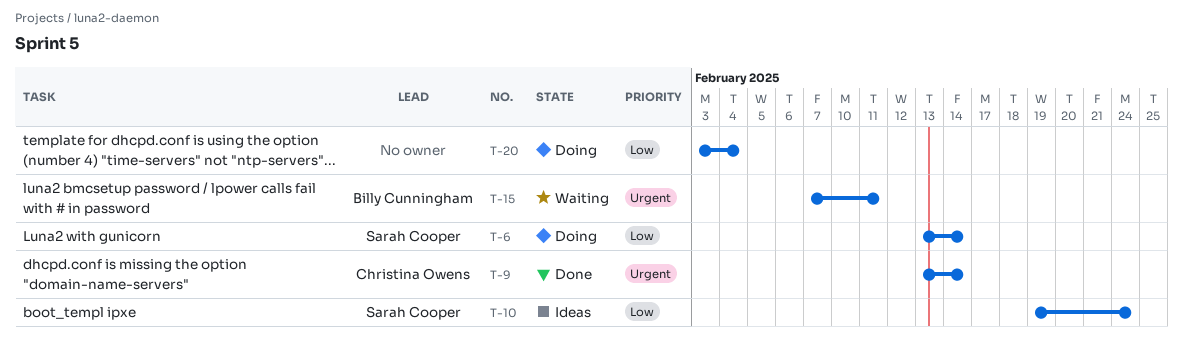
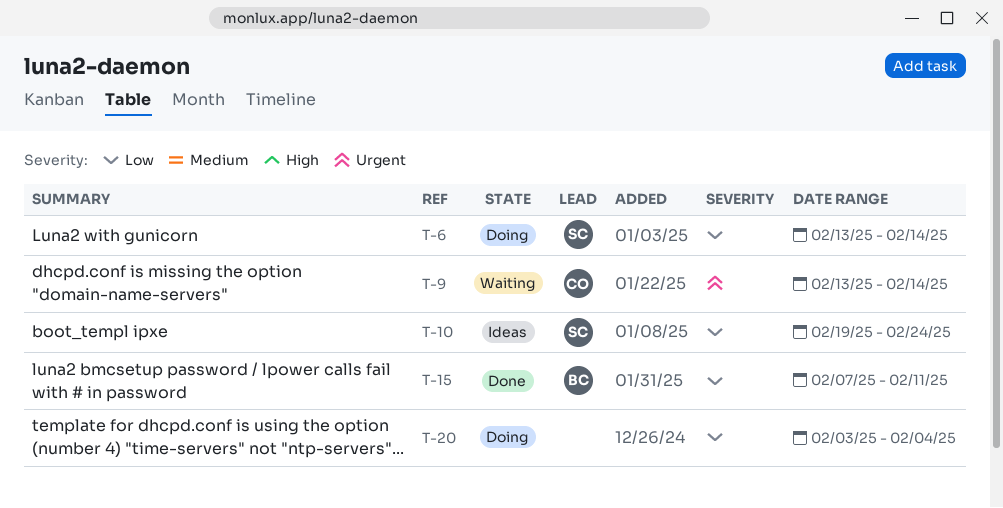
T-9, status: Done -> Waiting
T-15, status: Waiting -> Done
T-15, priority: Urgent -> Low

